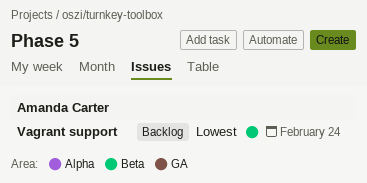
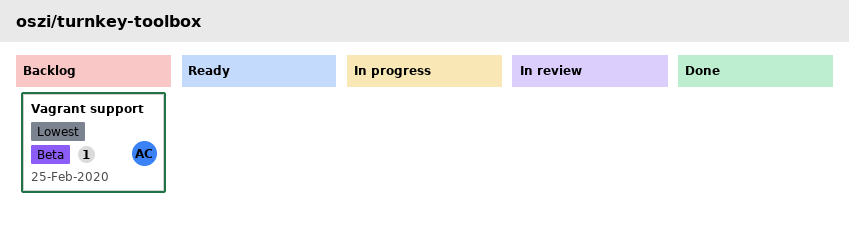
Vagrant support, due: Feb 24 -> Feb 25

